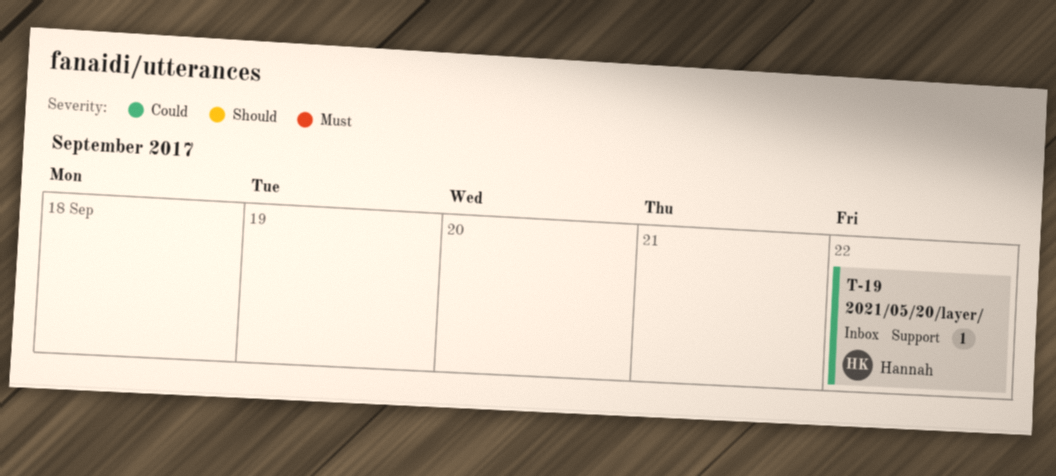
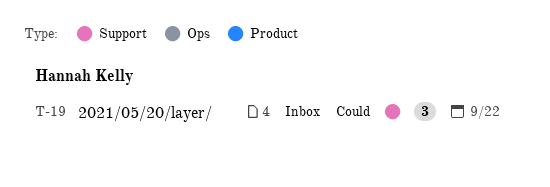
T-19, estimate: 1 -> 3

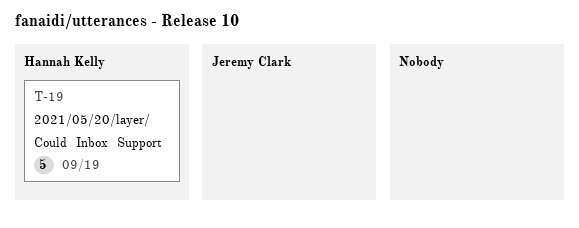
T-19, estimate: 3 -> 5
T-19, due: Sep 22 -> Sep 19

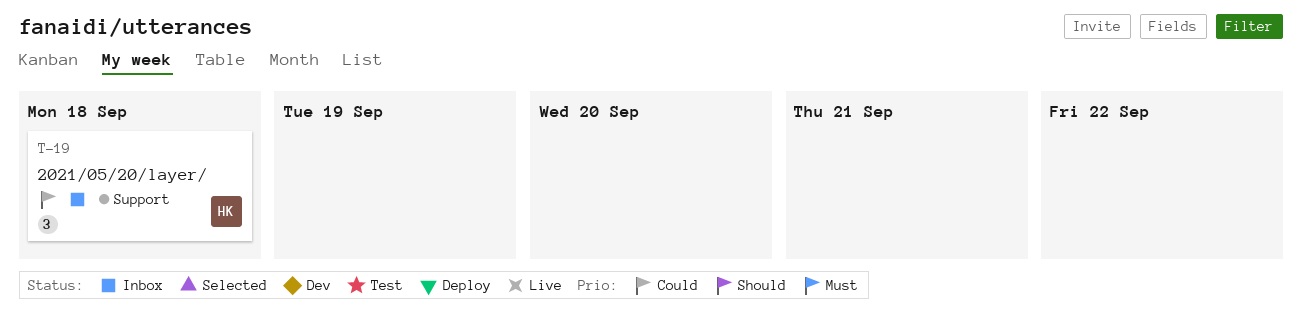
T-19, estimate: 5 -> 3
T-19, due: Sep 19 -> Sep 18

